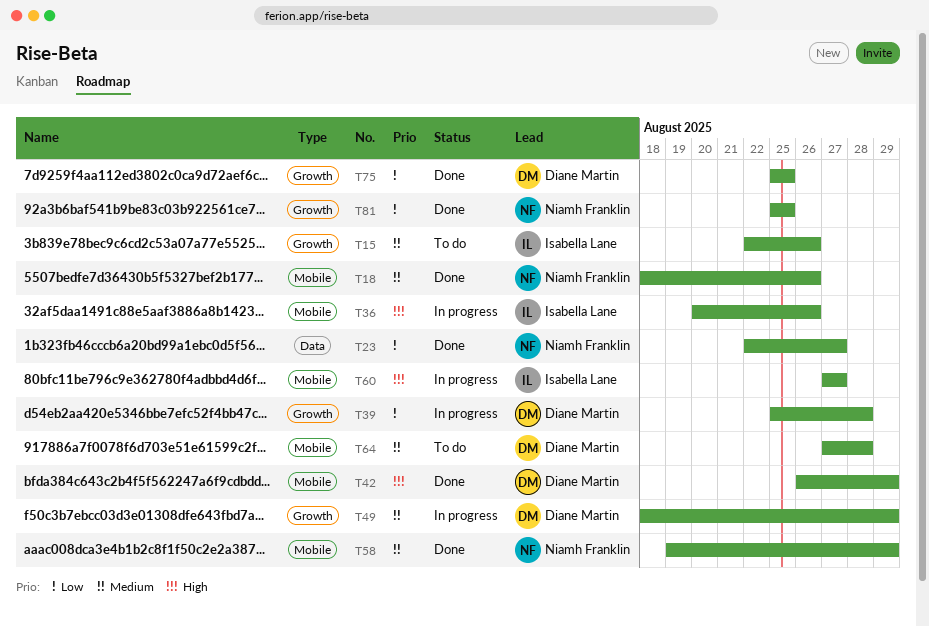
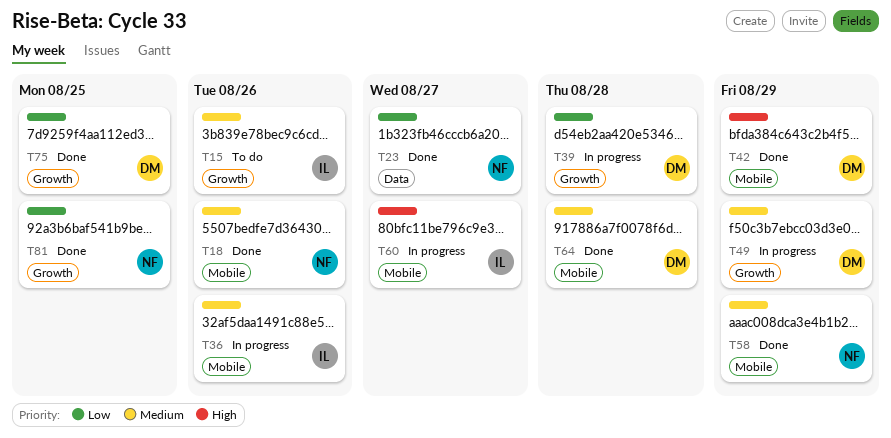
T36, priority: High -> Medium
T64, status: To do -> Done

